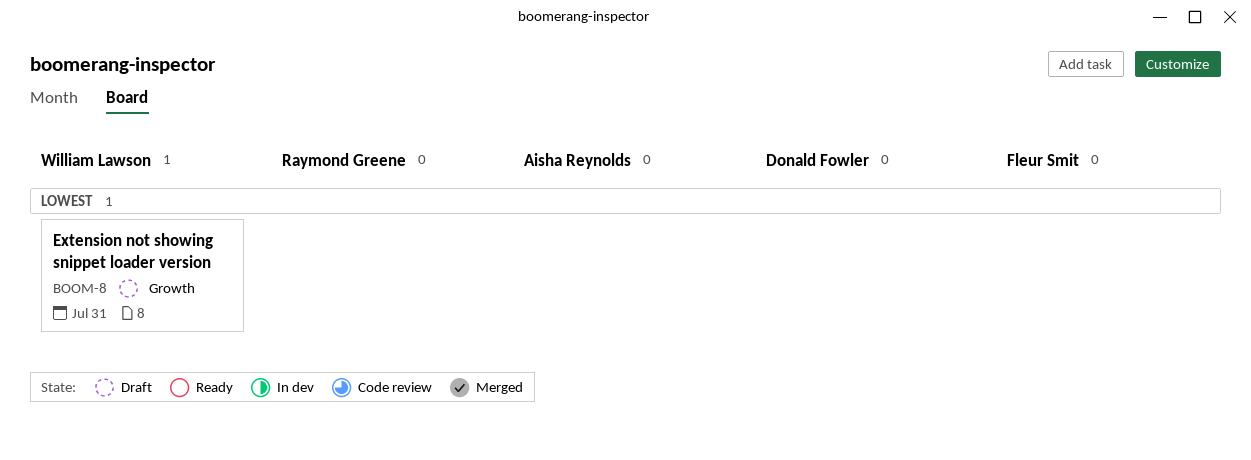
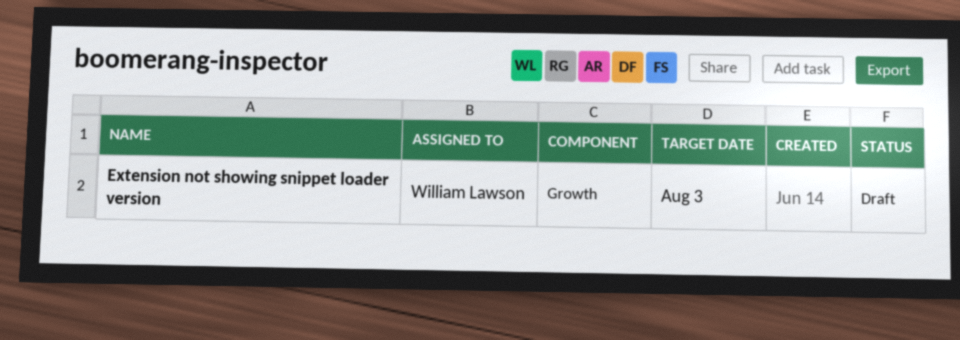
Extension not showing snippet loader version, due: Jul 31 -> Aug 3

